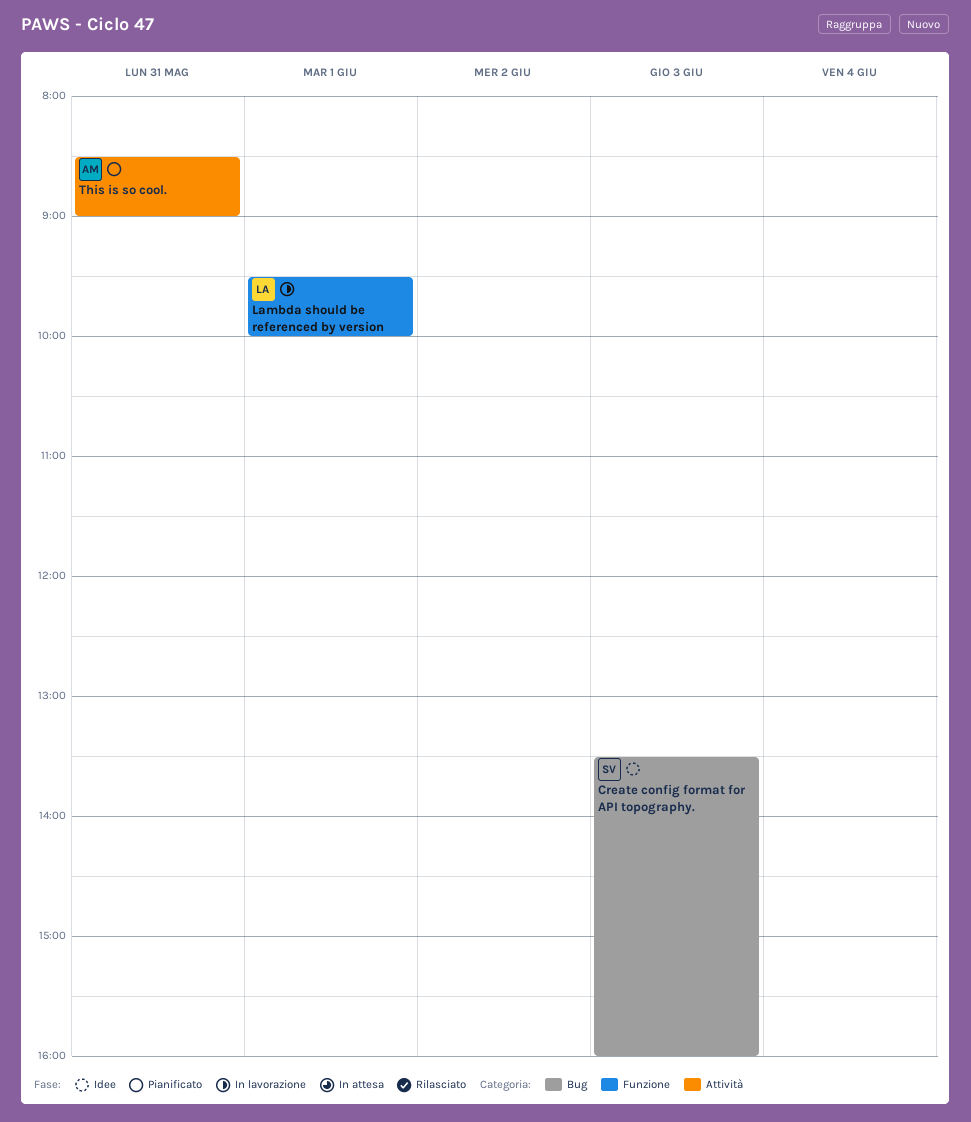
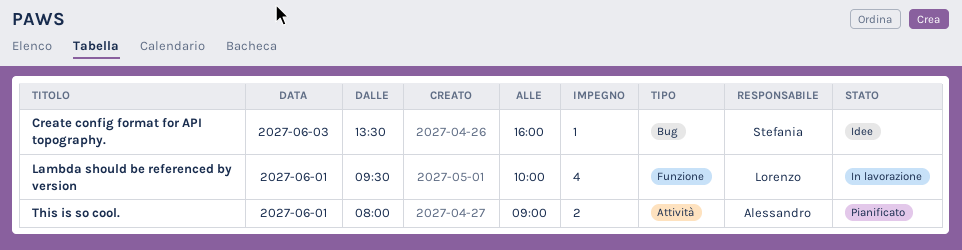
This is so cool., day: May 31 -> Jun 1
This is so cool., begins: 08:30 -> 08:00

